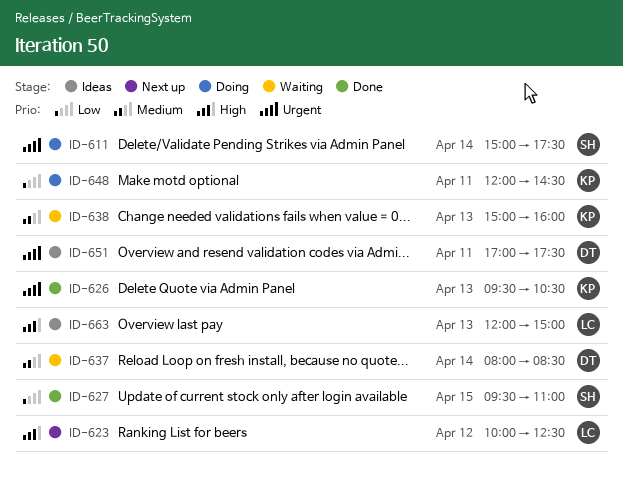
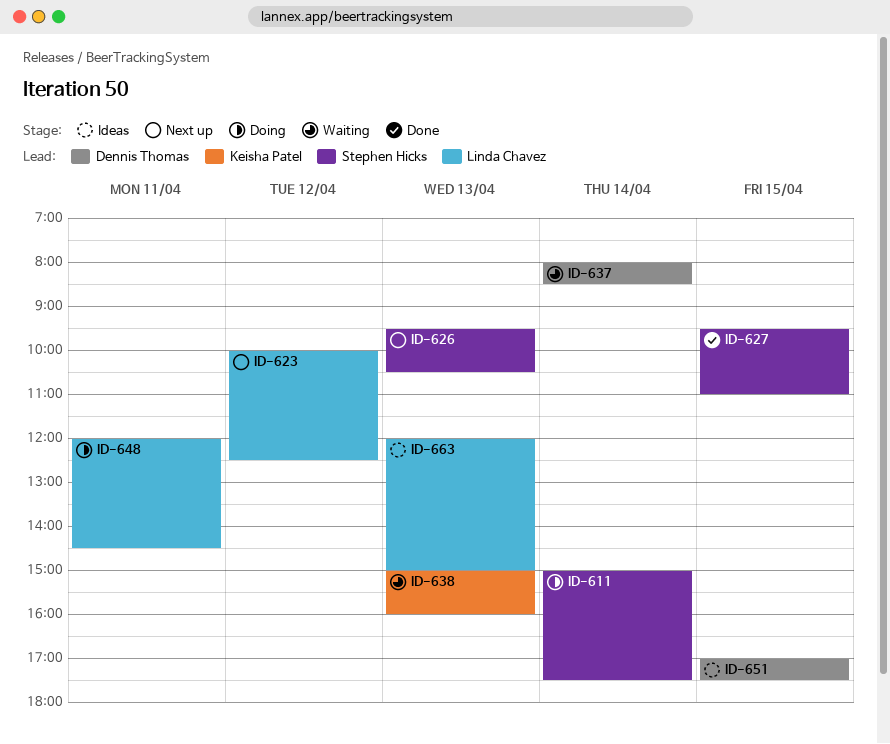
ID-626, status: Done -> Next up
ID-626, owner: Keisha Patel -> Stephen Hicks
ID-648, owner: Keisha Patel -> Linda Chavez
ID-651, day: Apr 11 -> Apr 15

